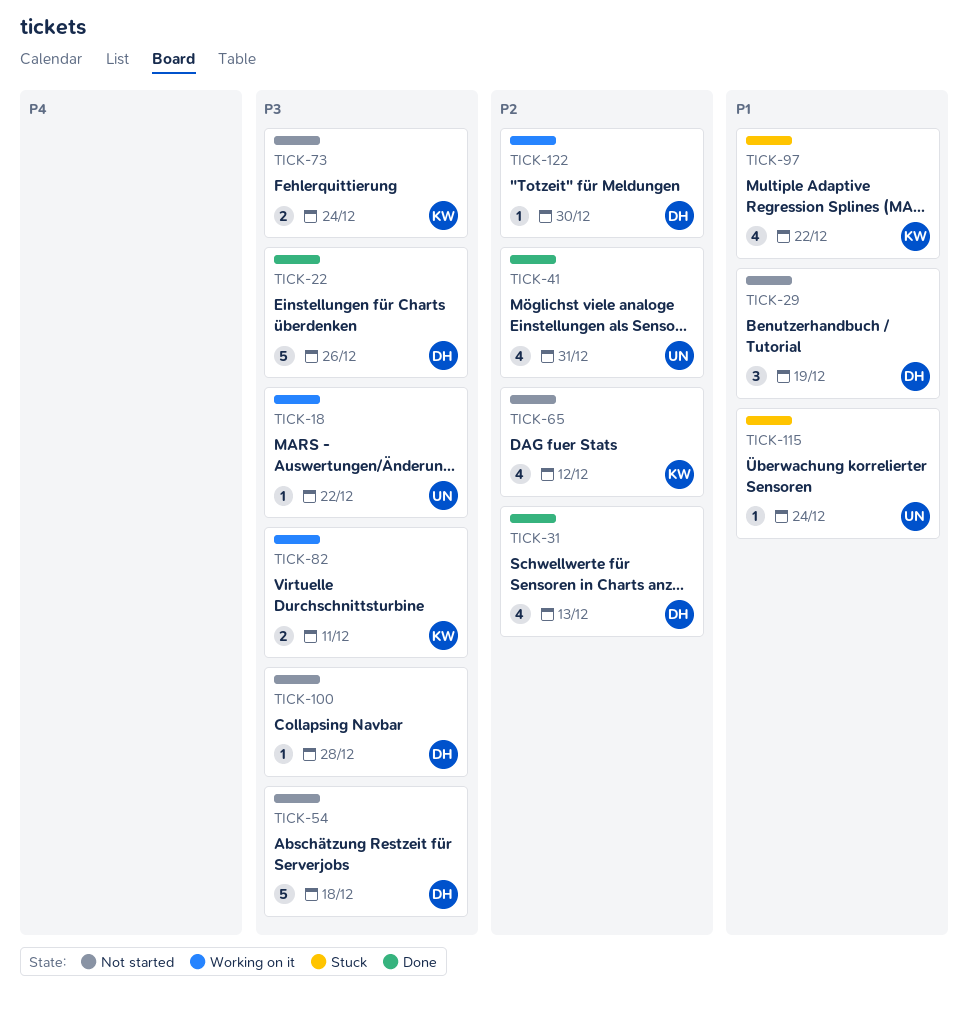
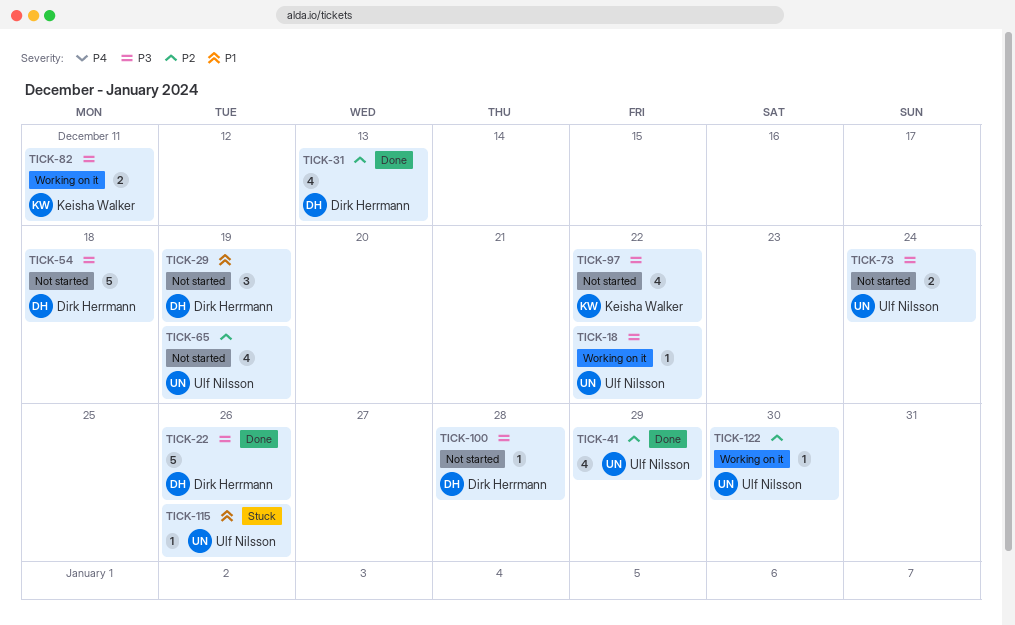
TICK-41, due: Dec 31 -> Dec 29
TICK-65, owner: Keisha Walker -> Ulf Nilsson
TICK-65, due: Dec 12 -> Dec 19
TICK-73, owner: Keisha Walker -> Ulf Nilsson
TICK-97, status: Stuck -> Not started
TICK-97, priority: P1 -> P3
TICK-115, due: Dec 24 -> Dec 26
TICK-122, owner: Dirk Herrmann -> Ulf Nilsson

